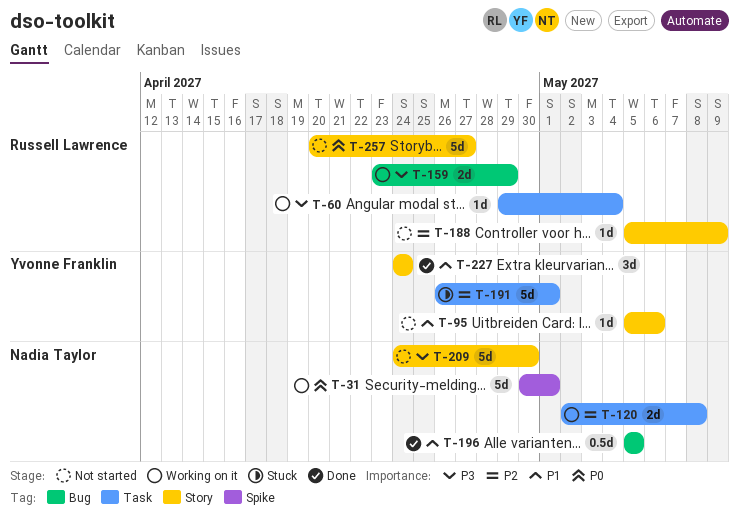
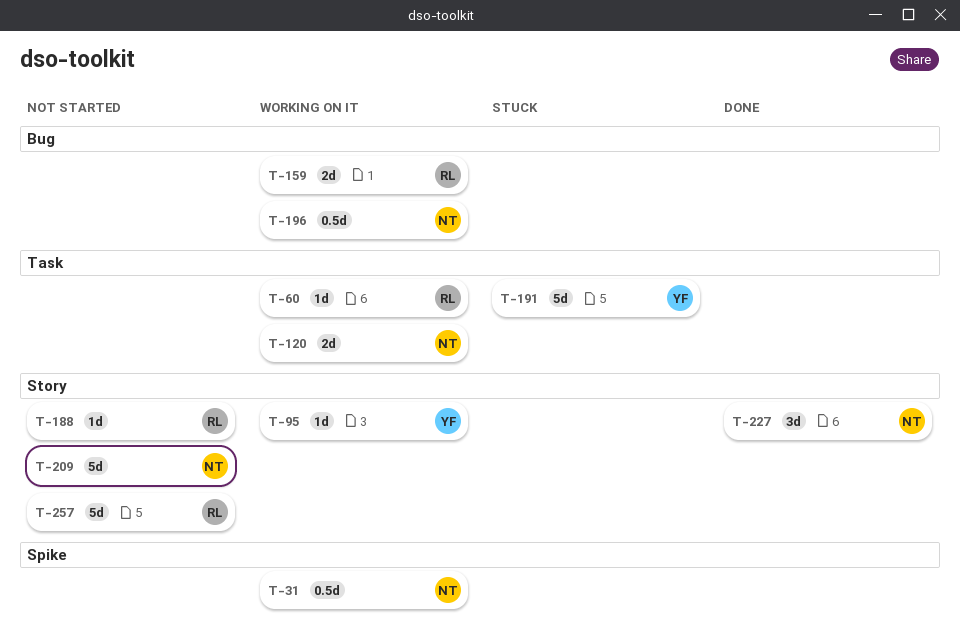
T-31, estimate: 5d -> 0.5d
T-95, status: Not started -> Working on it
T-196, status: Done -> Working on it
T-227, owner: Yvonne Franklin -> Nadia Taylor

